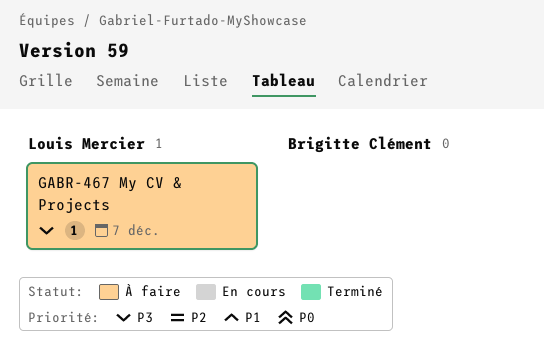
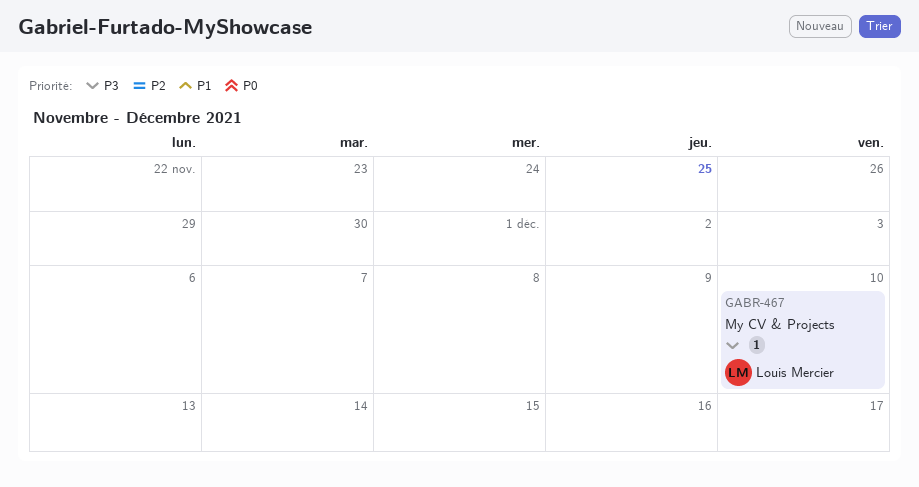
GABR-467, due: Dec 7 -> Dec 10

